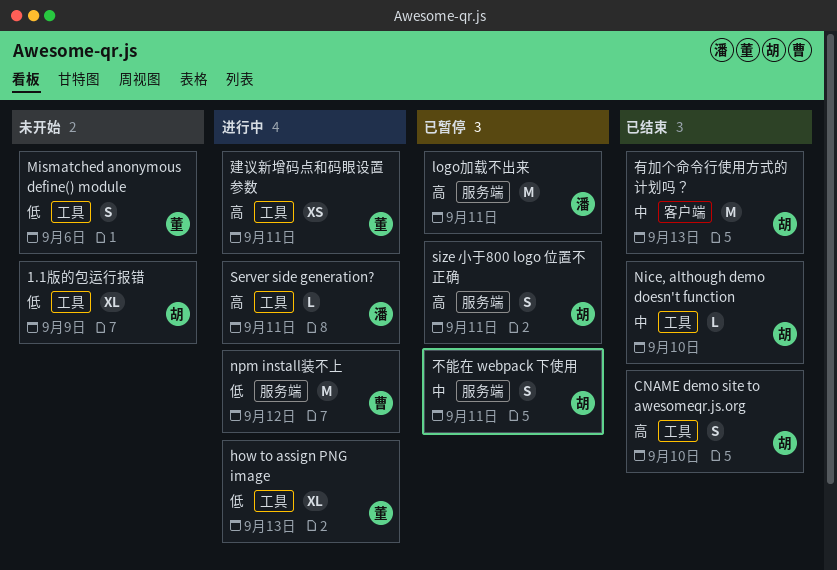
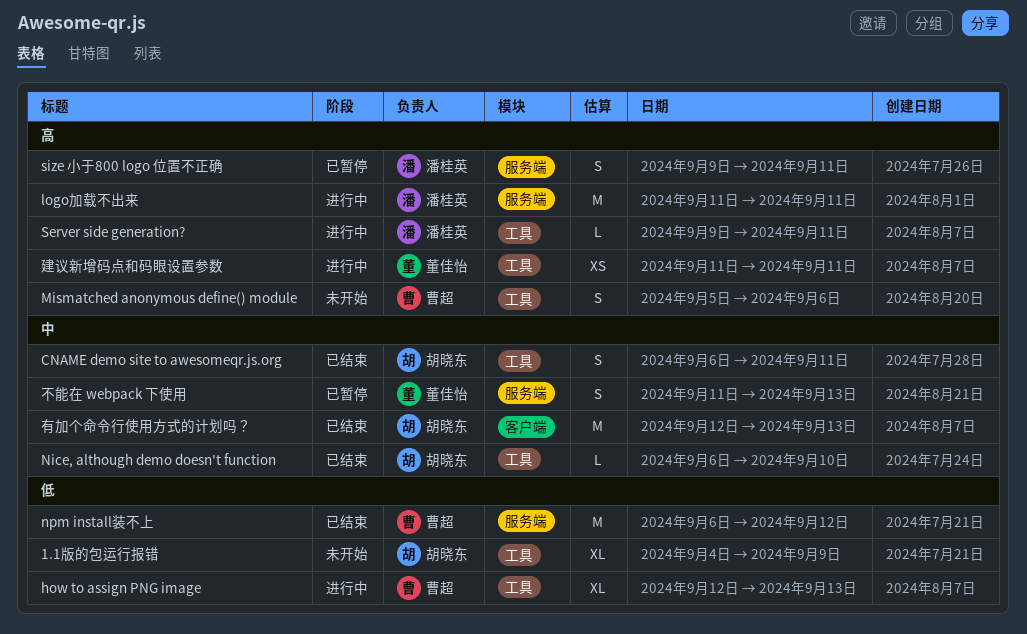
CNAME demo site to awesomeqr.js.org, priority: 高 -> 中
CNAME demo site to awesomeqr.js.org, due: Sep 10 -> Sep 11
how to assign PNG image, owner: 董佳怡 -> 曹超
logo加载不出来, status: 已暂停 -> 进行中
Mismatched anonymous define() module, owner: 董佳怡 -> 曹超
Mismatched anonymous define() module, priority: 低 -> 高
npm install装不上, status: 进行中 -> 已结束
size 小于800 logo 位置不正确, owner: 胡晓东 -> 潘桂英
不能在 webpack 下使用, owner: 胡晓东 -> 董佳怡
不能在 webpack 下使用, due: Sep 11 -> Sep 13

